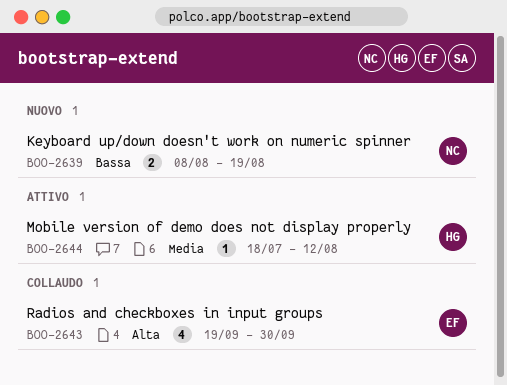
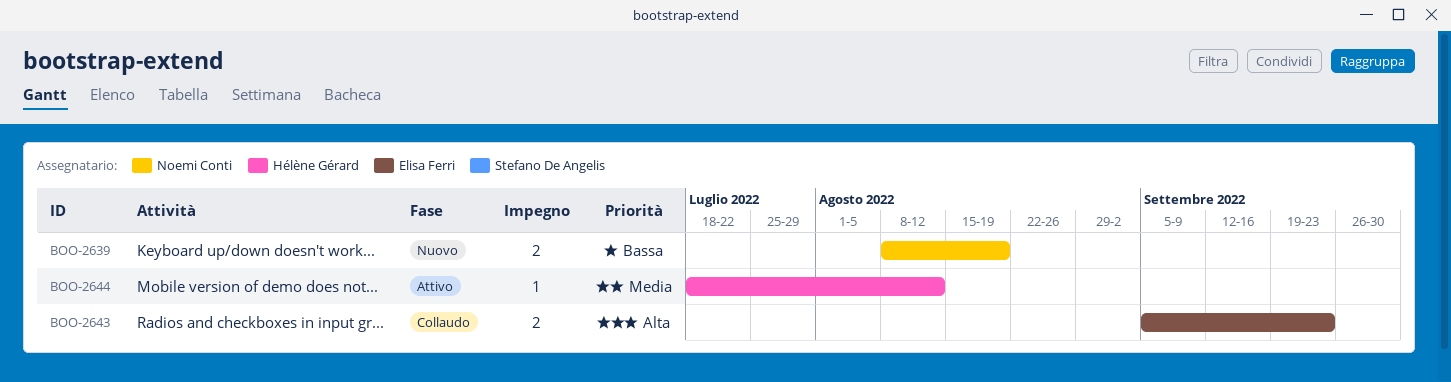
BOO-2643, estimate: 4 -> 2
BOO-2643, start: Sep 19 -> Sep 5
BOO-2643, due: Sep 30 -> Sep 23

